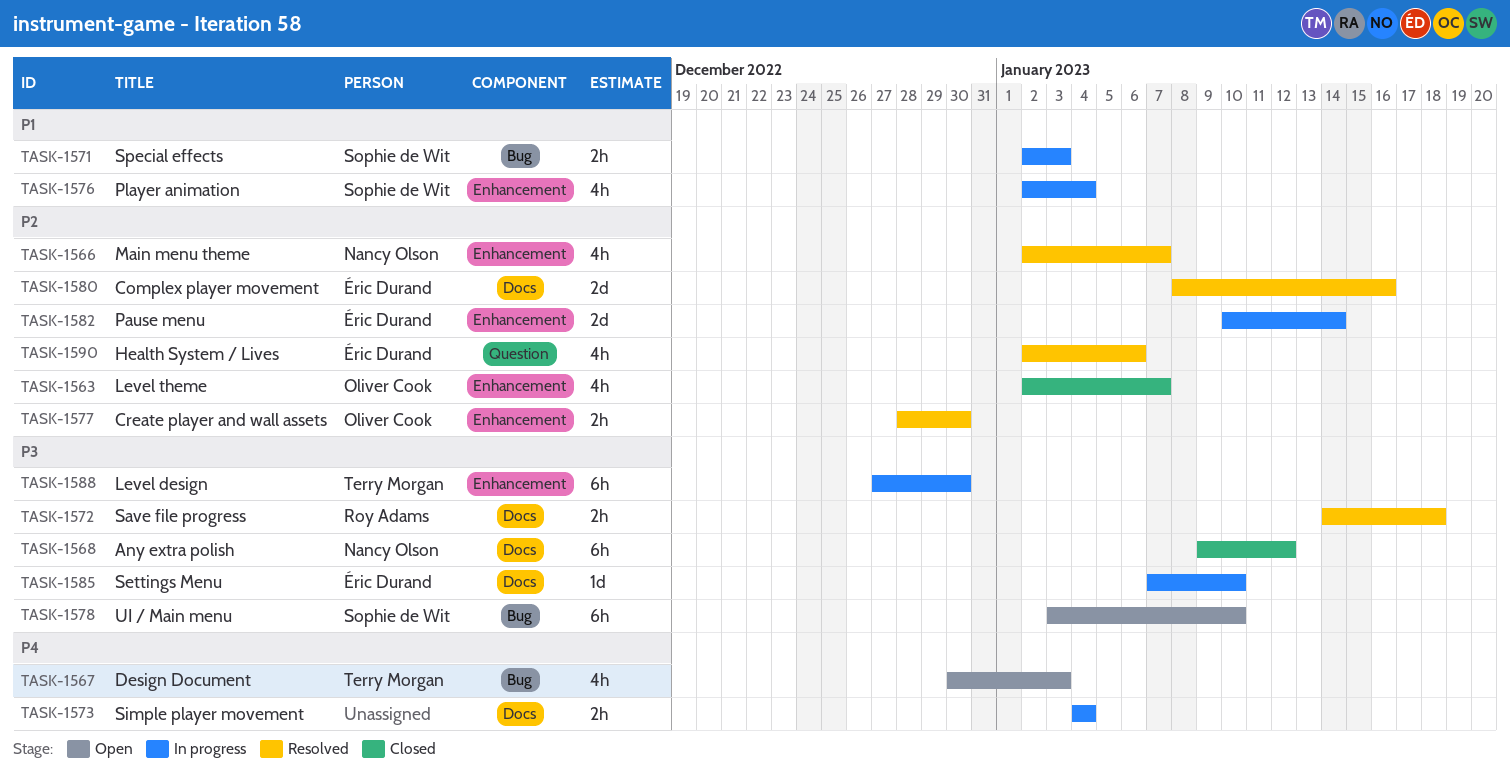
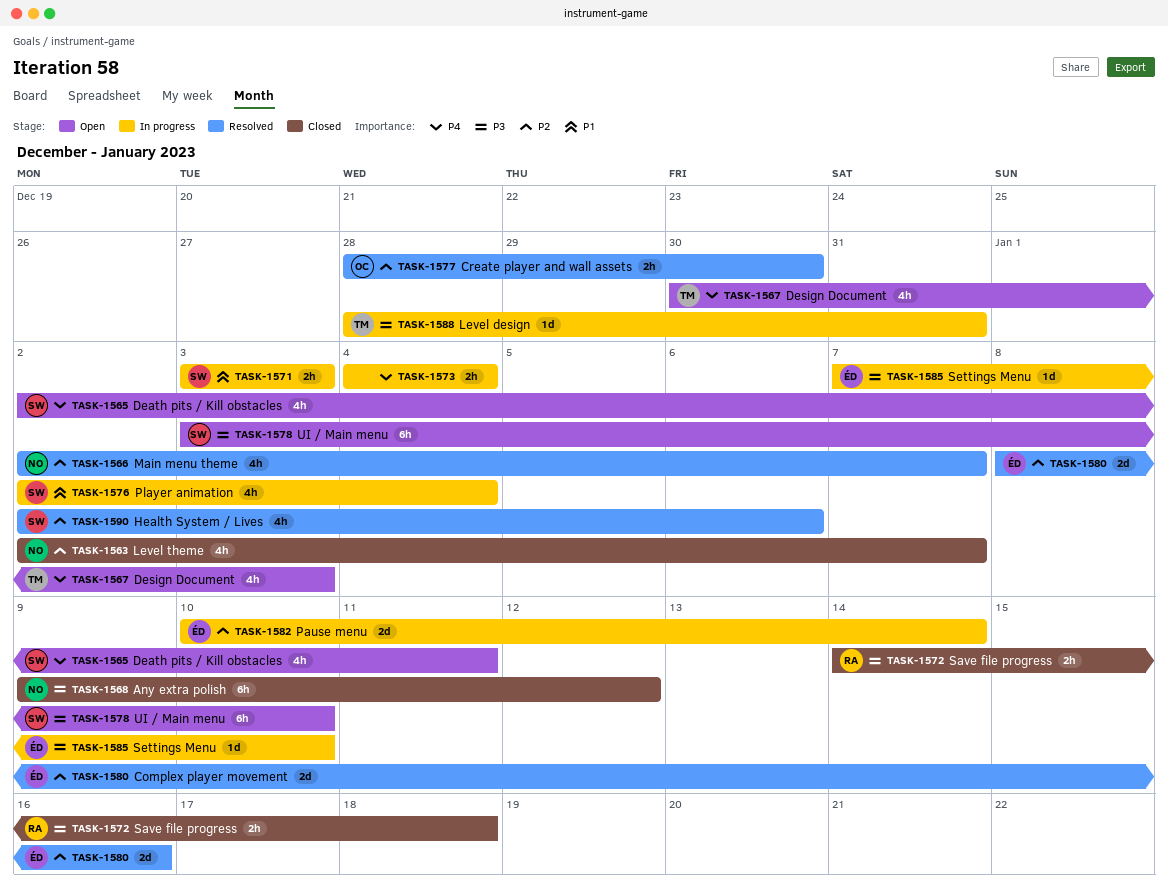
TASK-1563, owner: Oliver Cook -> Nancy Olson
TASK-1565: none -> present
TASK-1571, start: Jan 2 -> Jan 3
TASK-1572, status: Resolved -> Closed
TASK-1588, estimate: 6h -> 1d
TASK-1588, start: Dec 27 -> Dec 28
TASK-1588, due: Dec 30 -> Dec 31
TASK-1590, owner: Éric Durand -> Sophie de Wit

